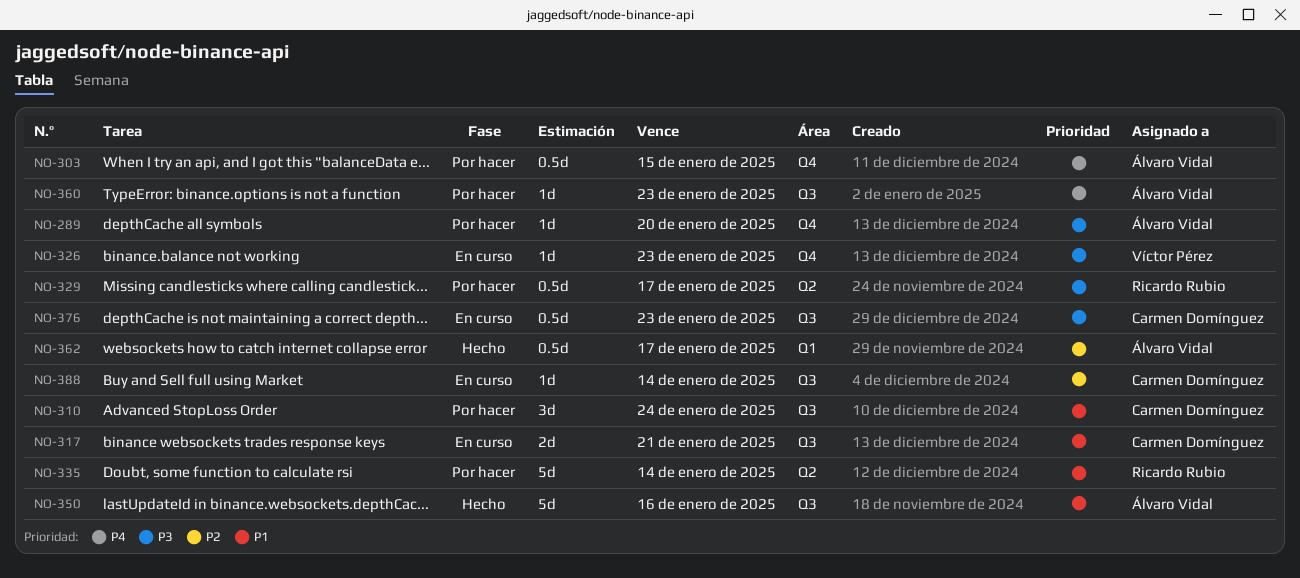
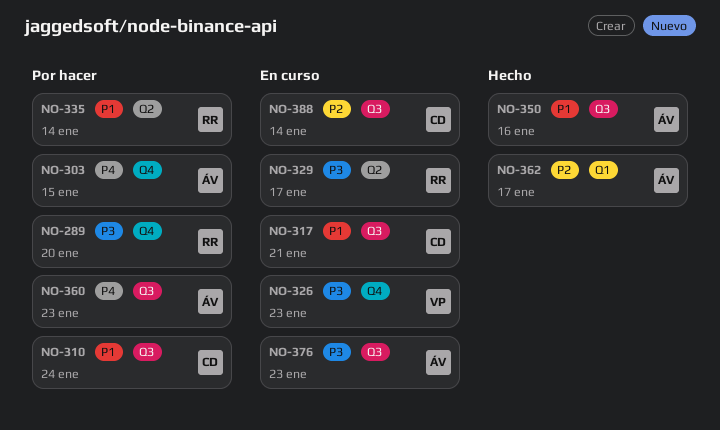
NO-289, owner: Álvaro Vidal -> Ricardo Rubio
NO-329, status: Por hacer -> En curso
NO-376, owner: Carmen Domínguez -> Álvaro Vidal

